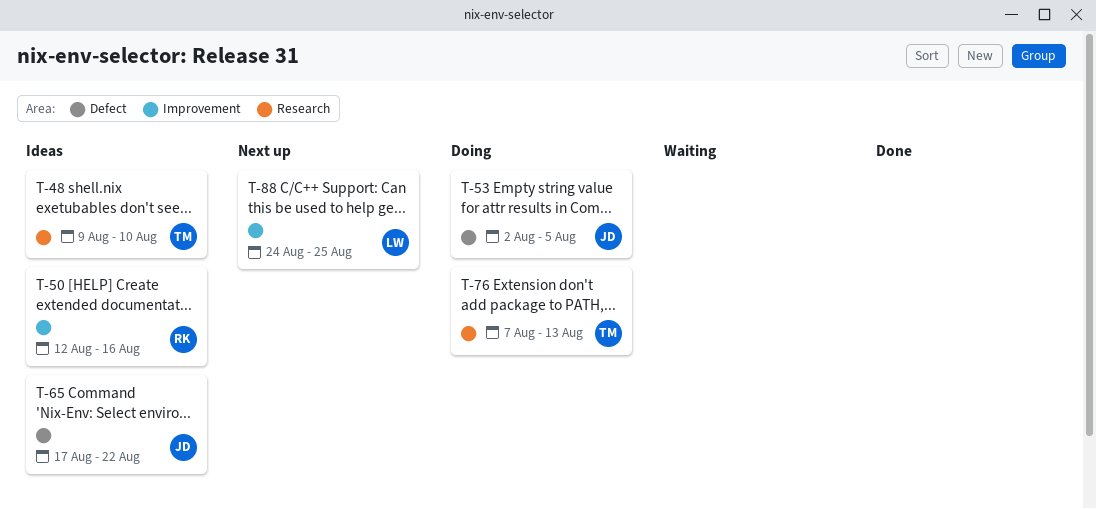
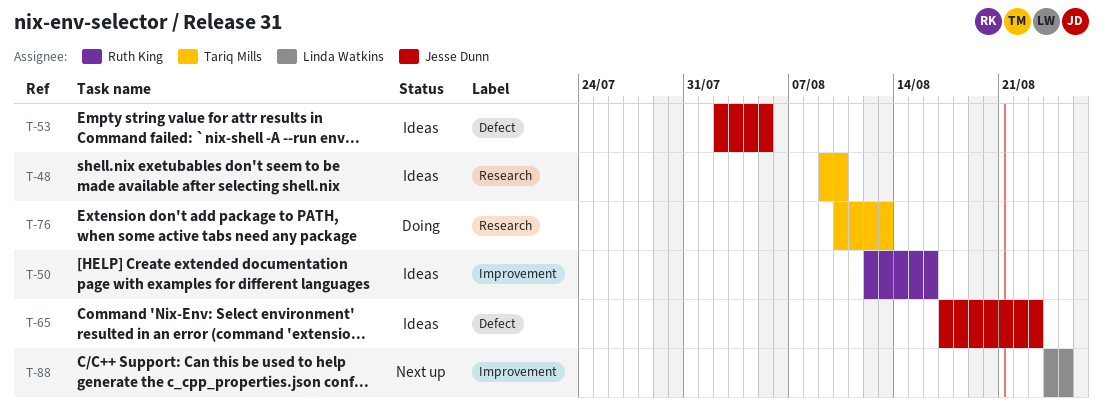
T-53, status: Doing -> Ideas
T-65, due: Aug 22 -> Aug 23
T-76, start: Aug 7 -> Aug 10

